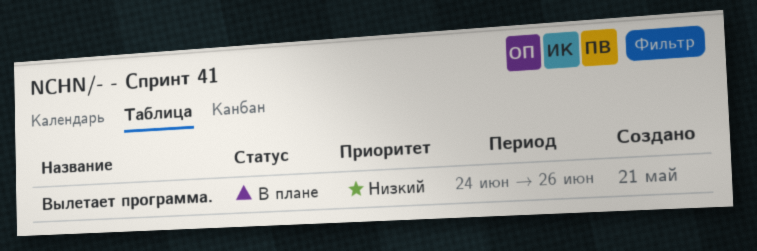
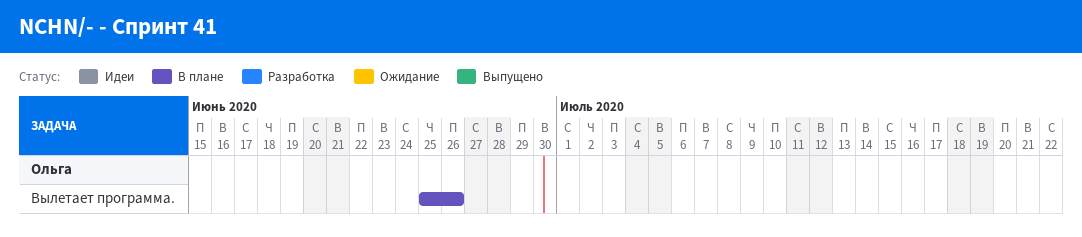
Вылетает программа., start: Jun 24 -> Jun 25

